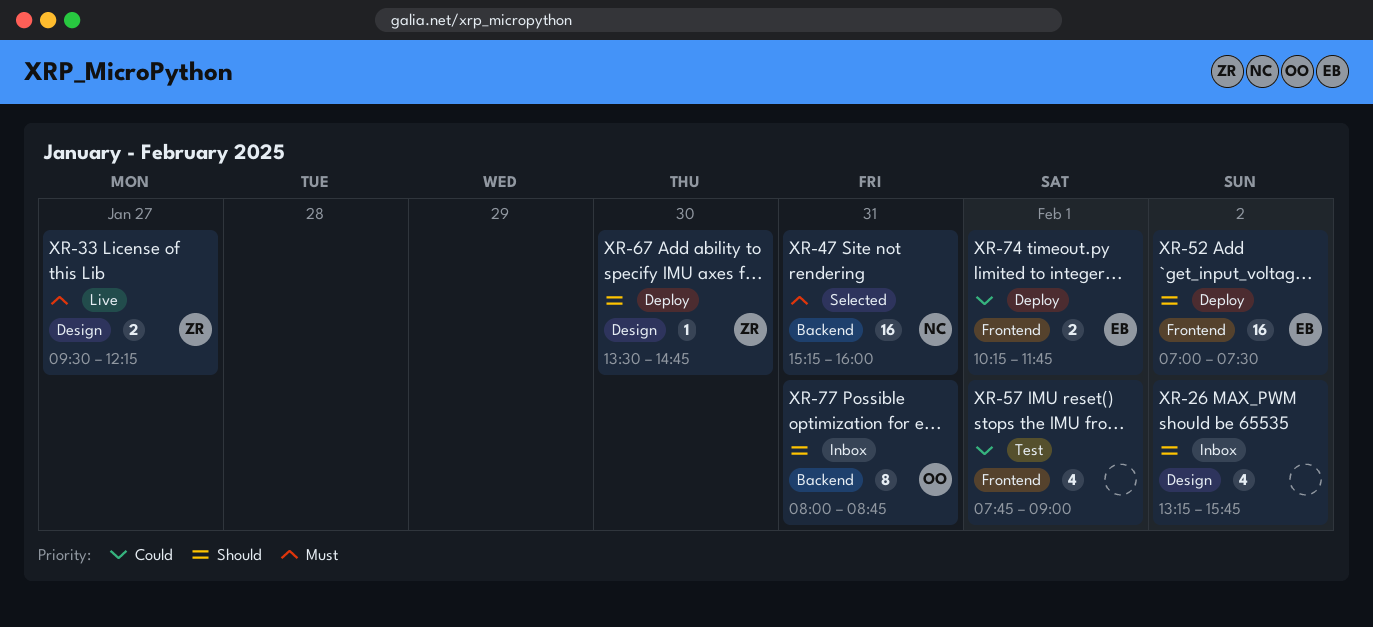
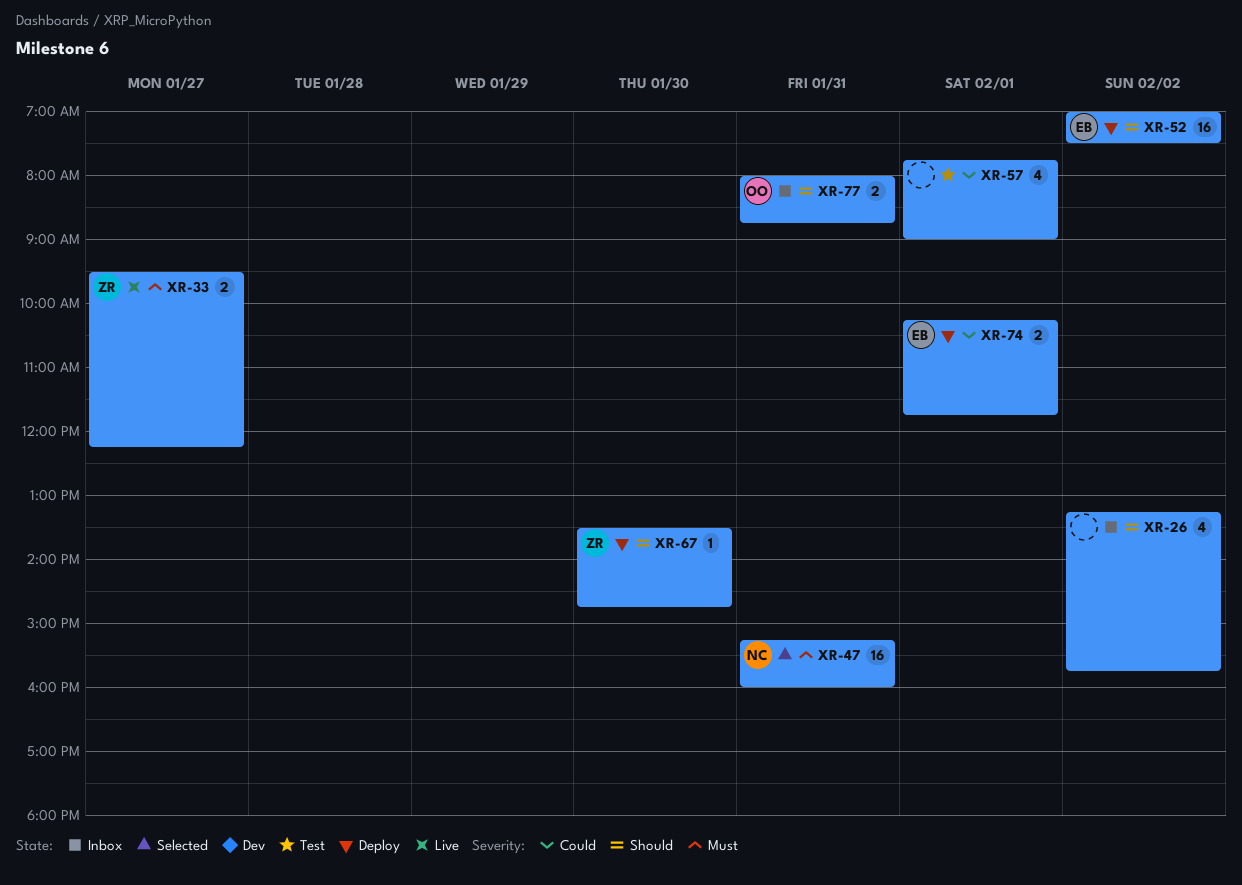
XR-77, estimate: 8 -> 2

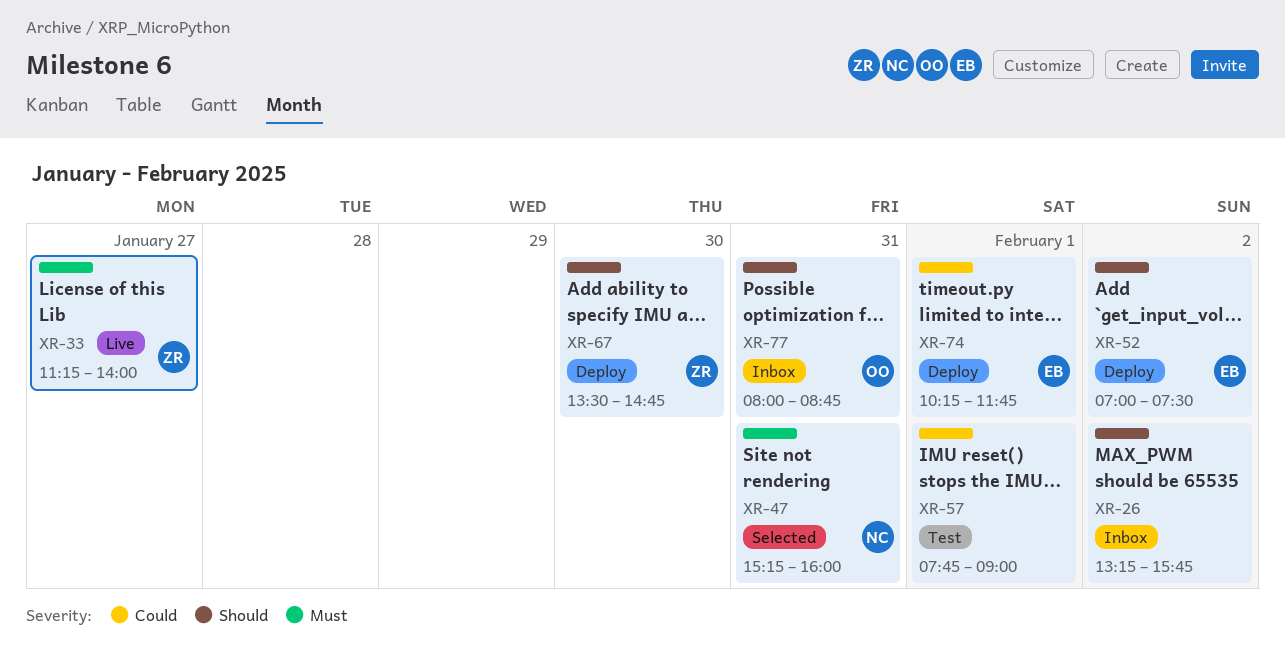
XR-33, begins: 09:30 -> 11:15
XR-33, ends: 12:15 -> 14:00

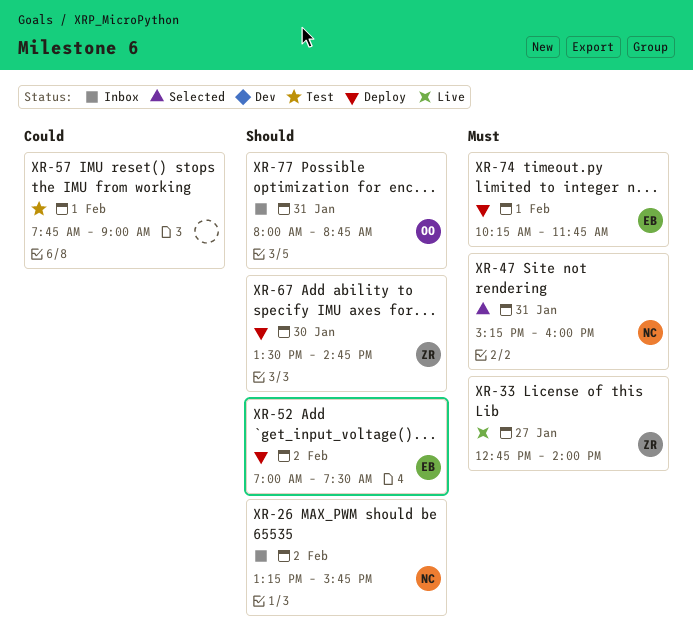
XR-26, owner: none -> NC
XR-33, begins: 11:15 -> 12:45
XR-74, priority: Could -> Must

